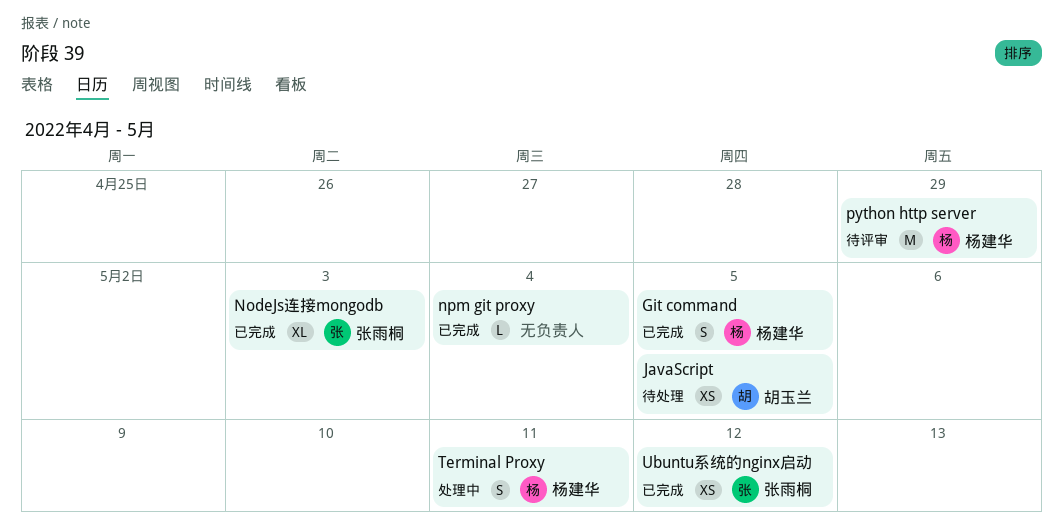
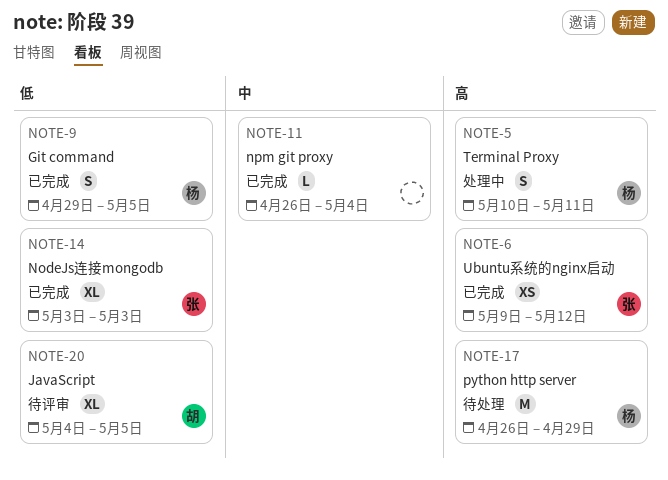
JavaScript, status: 待处理 -> 待评审
JavaScript, estimate: XS -> XL
python http server, status: 待评审 -> 待处理

